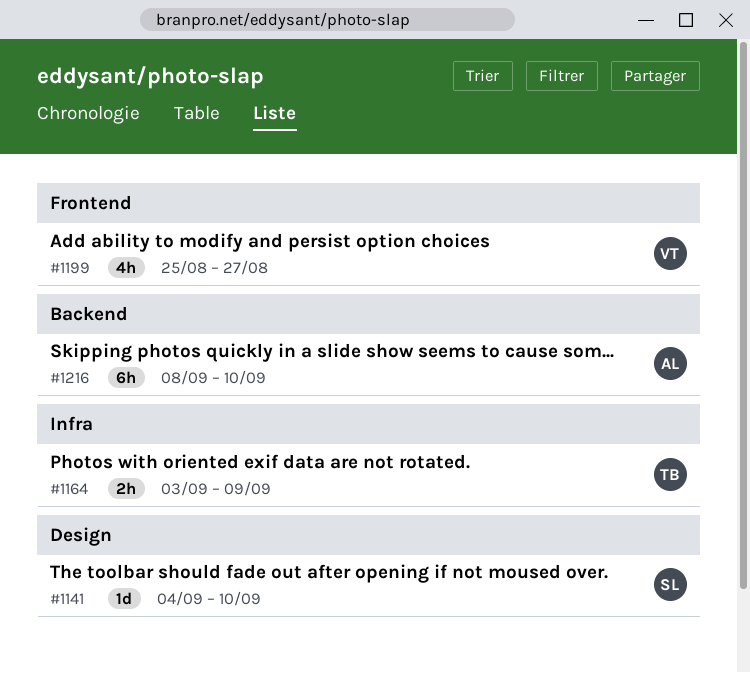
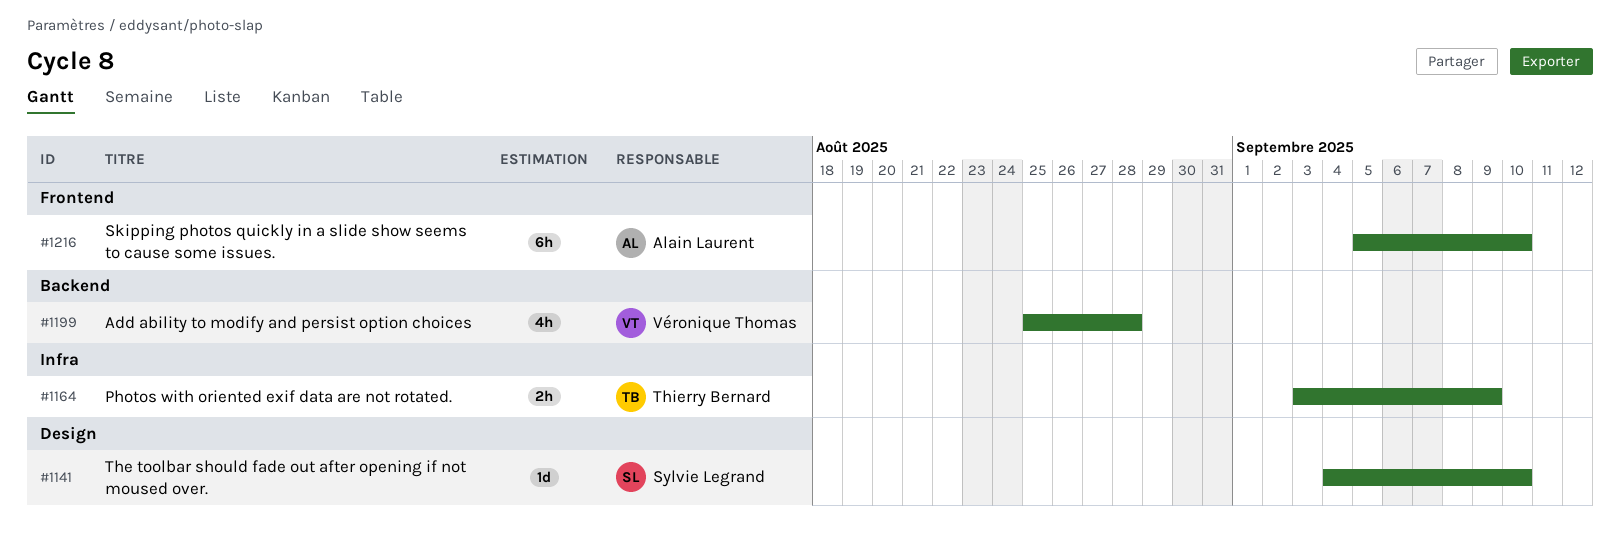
#1199, label: Frontend -> Backend
#1199, due: Aug 27 -> Aug 28
#1216, label: Backend -> Frontend
#1216, start: Sep 8 -> Sep 5

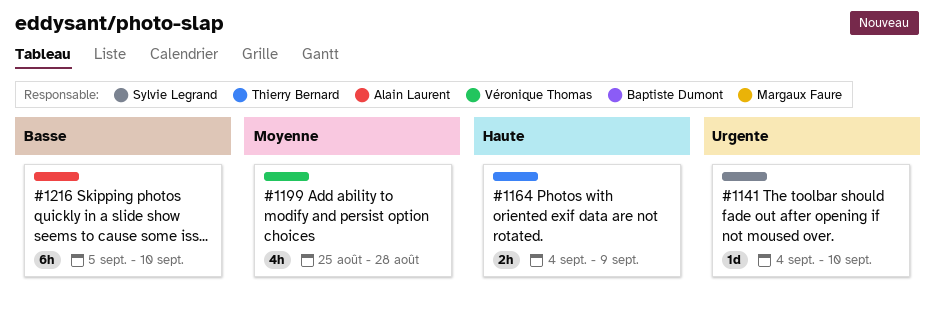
#1164, start: Sep 3 -> Sep 4

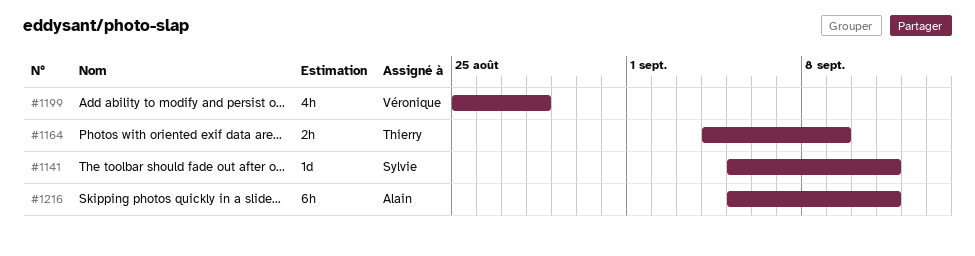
#1141, start: Sep 4 -> Sep 5
#1141, due: Sep 10 -> Sep 11
#1216, due: Sep 10 -> Sep 11

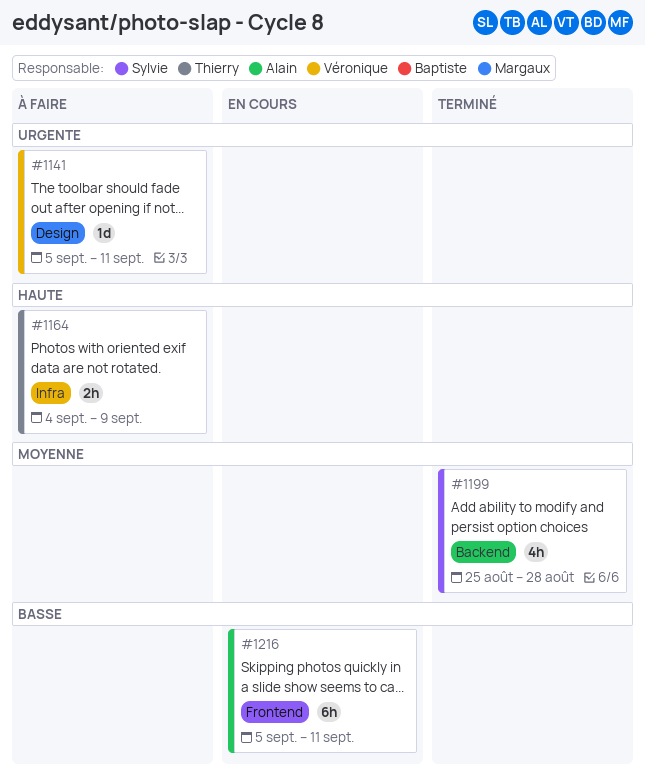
#1141, owner: Sylvie -> Véronique
#1199, owner: Véronique -> Sylvie

